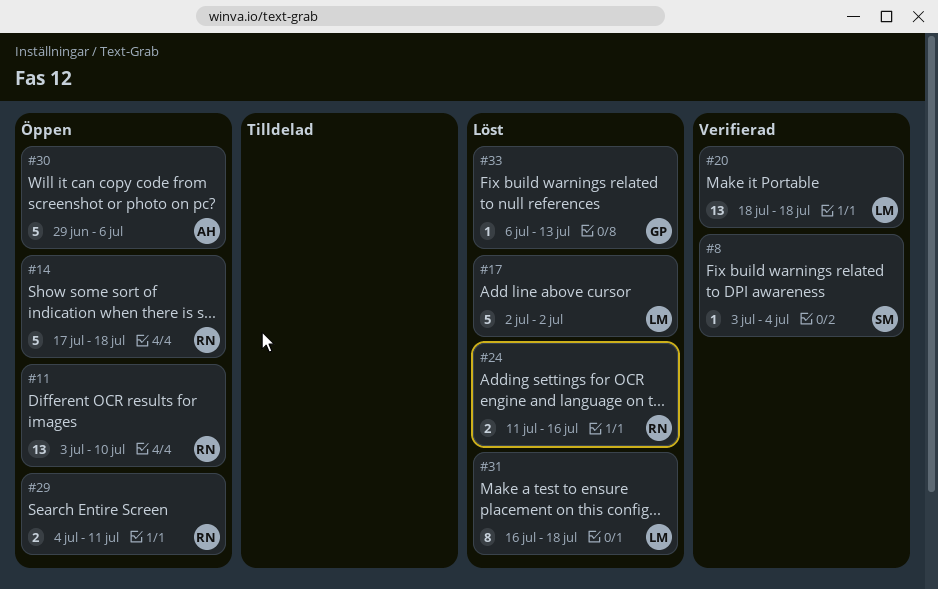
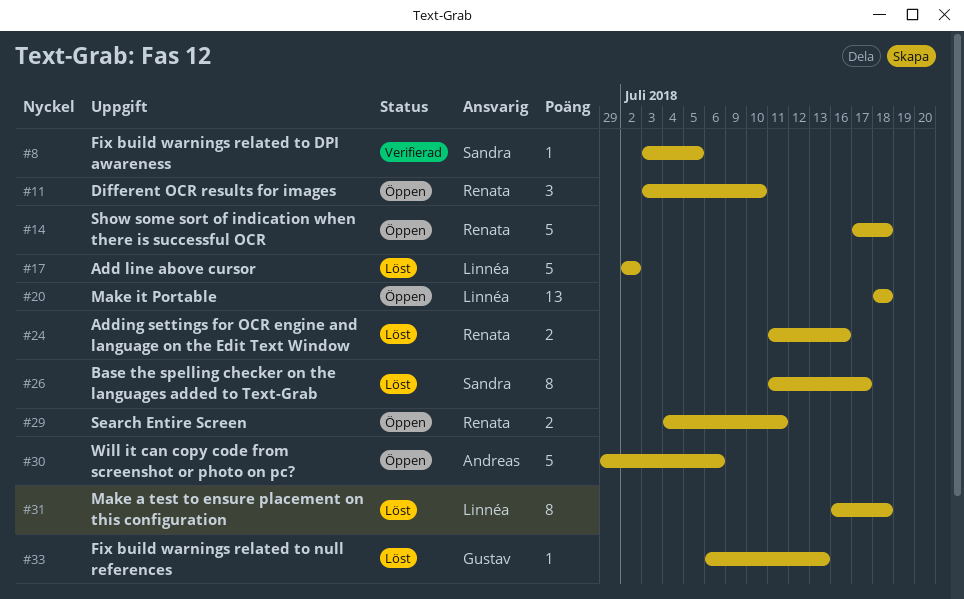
#8, due: Jul 4 -> Jul 5
#11, estimate: 13 -> 3
#20, status: Verifierad -> Öppen
#26: none -> present

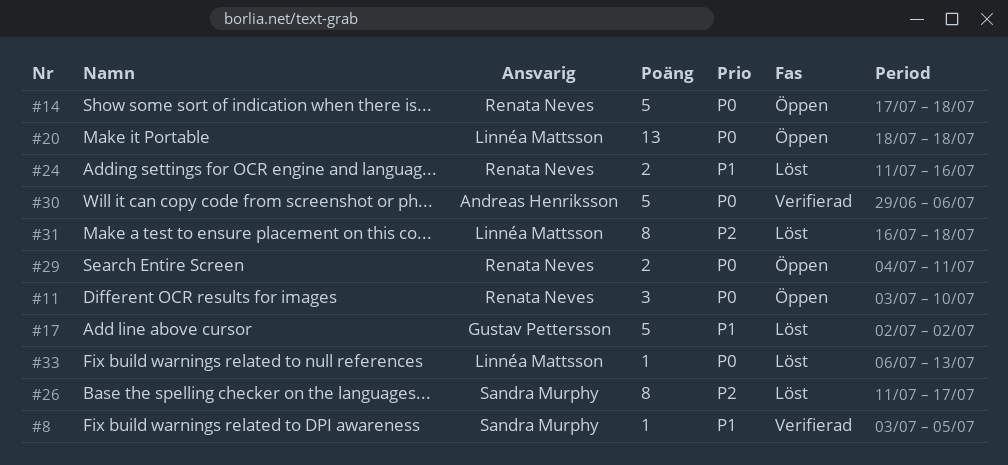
#17, owner: Linnéa Mattsson -> Gustav Pettersson
#30, status: Öppen -> Verifierad
#33, owner: Gustav Pettersson -> Linnéa Mattsson

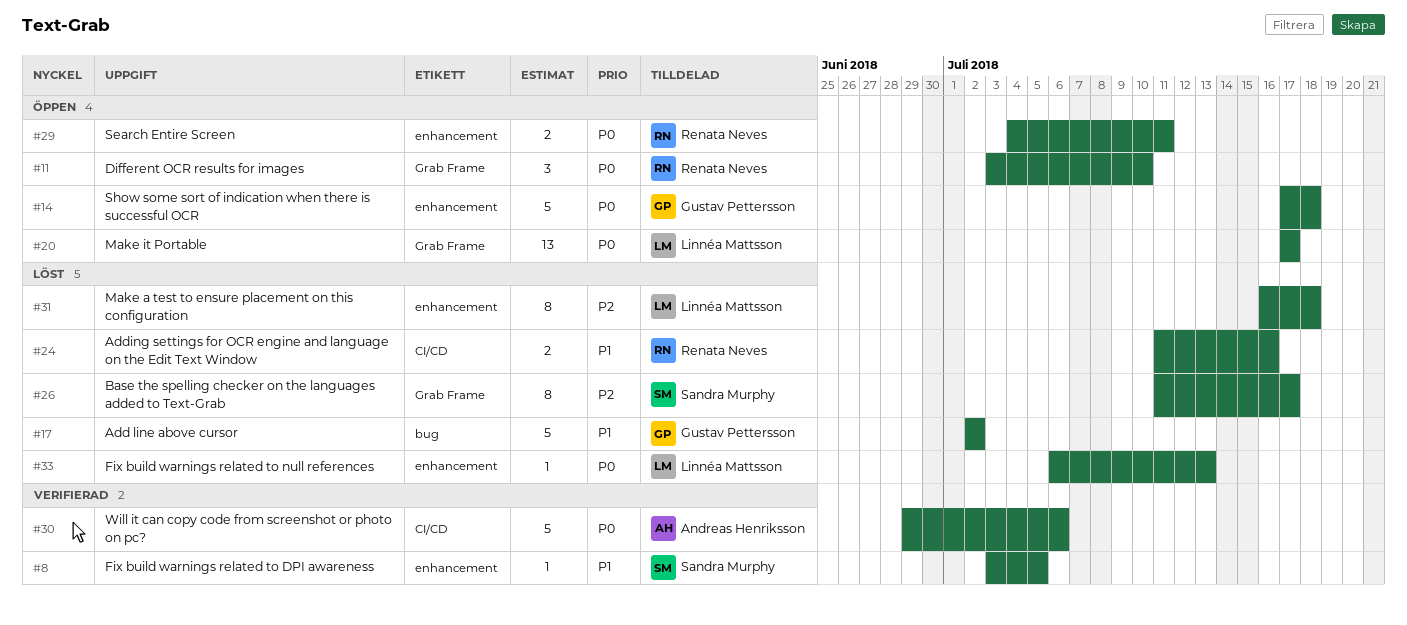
#14, owner: Renata Neves -> Gustav Pettersson
#20, start: Jul 18 -> Jul 17
#20, due: Jul 18 -> Jul 17

